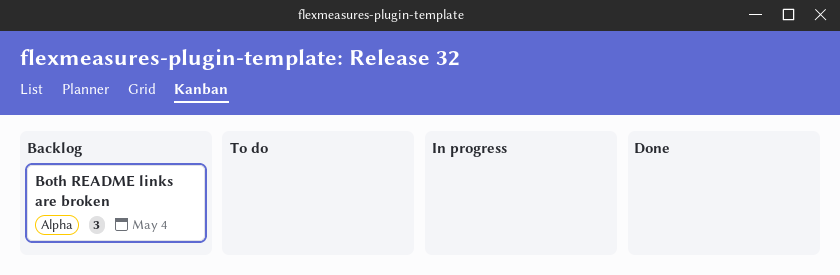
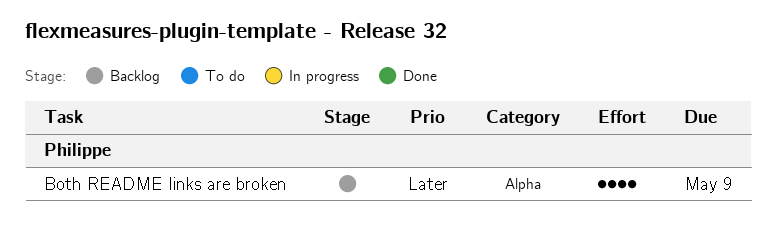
Both README links are broken, estimate: 3 -> 4
Both README links are broken, due: May 4 -> May 9

